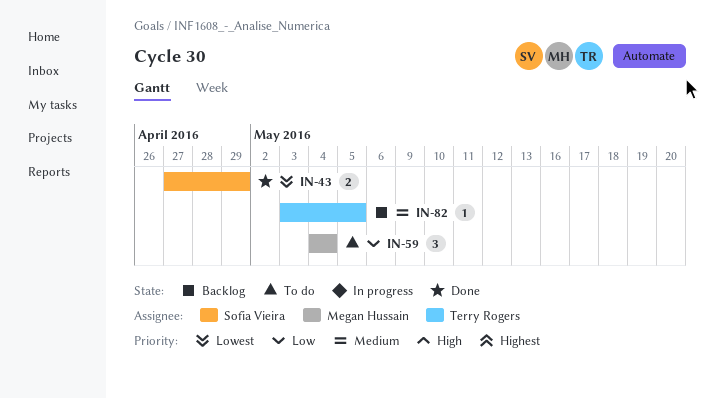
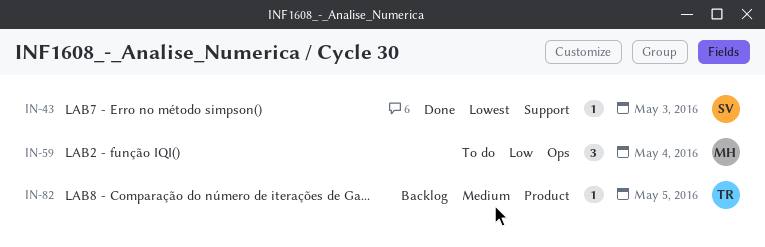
IN-43, estimate: 2 -> 1
IN-43, due: Apr 29 -> May 3

